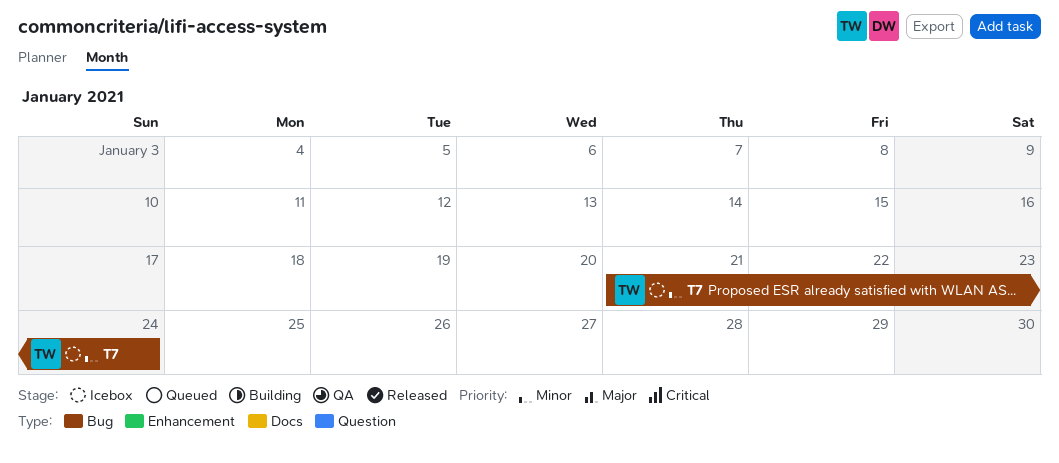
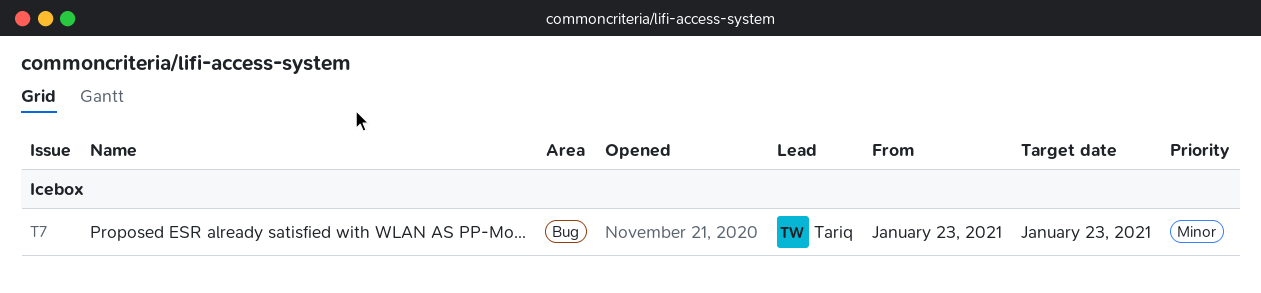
T7, start: Jan 21 -> Jan 23
T7, due: Jan 24 -> Jan 23

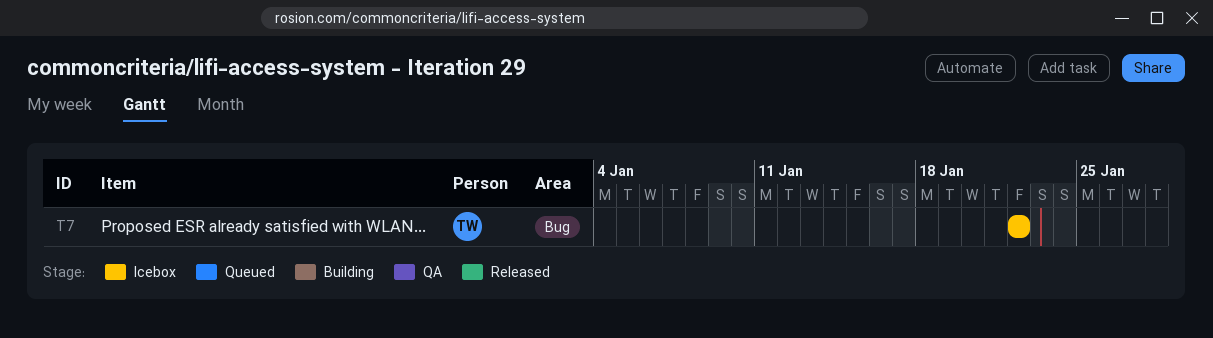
T7, start: Jan 23 -> Jan 22
T7, due: Jan 23 -> Jan 22

